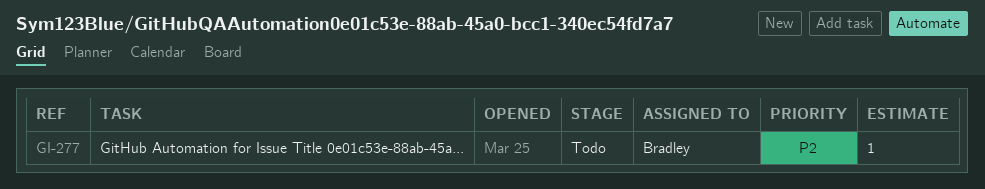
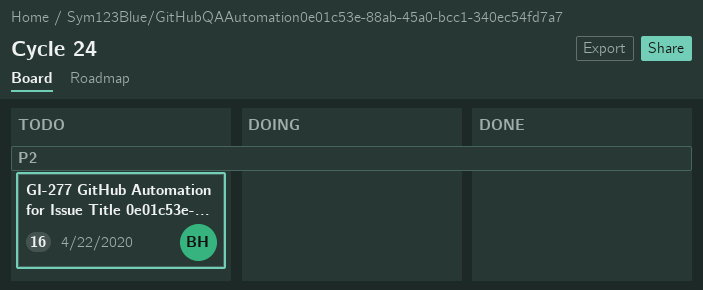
GI-277, estimate: 1 -> 16

